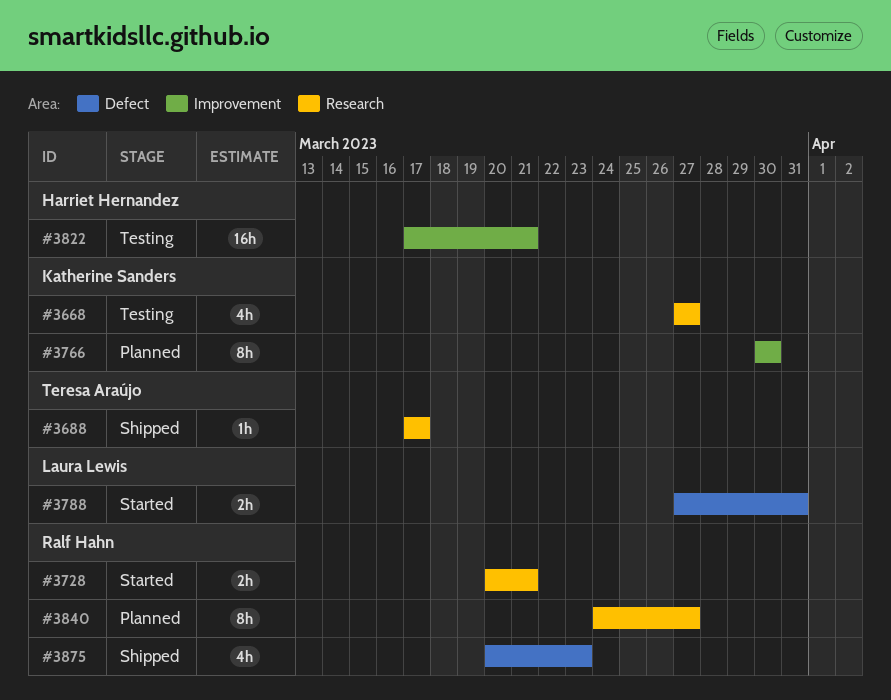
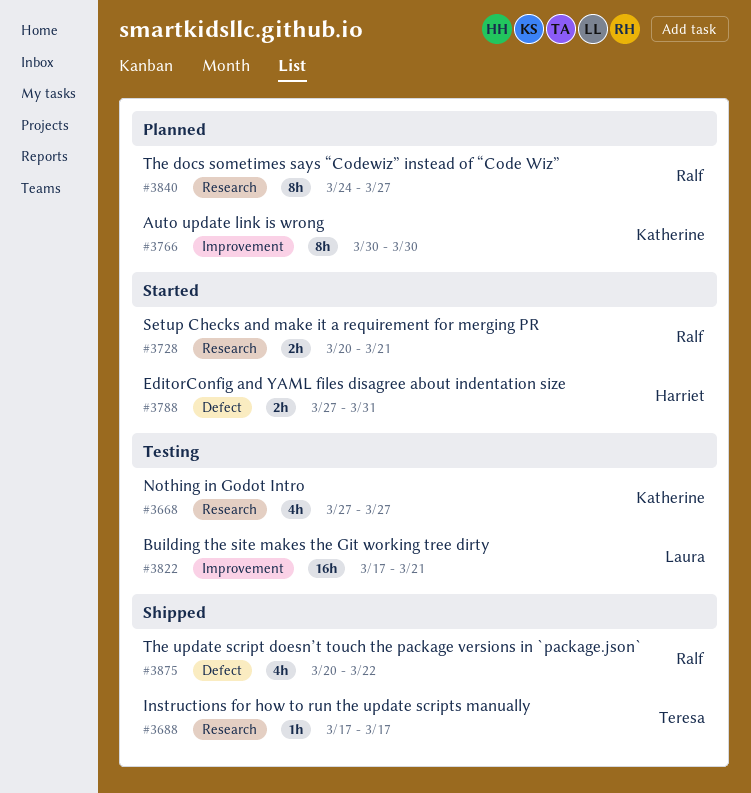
#3788, owner: Laura Lewis -> Harriet Hernandez
#3822, owner: Harriet Hernandez -> Laura Lewis
#3875, due: Mar 23 -> Mar 22

